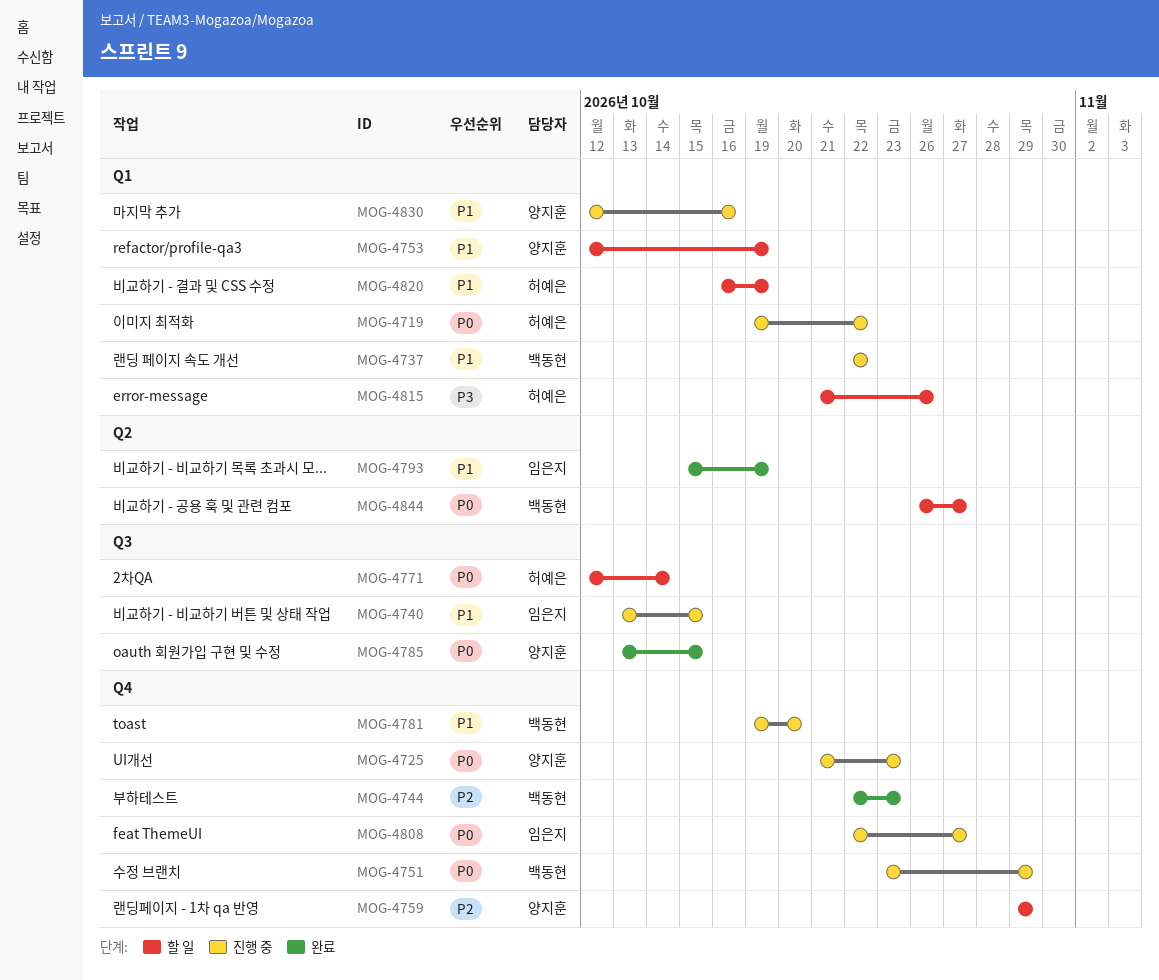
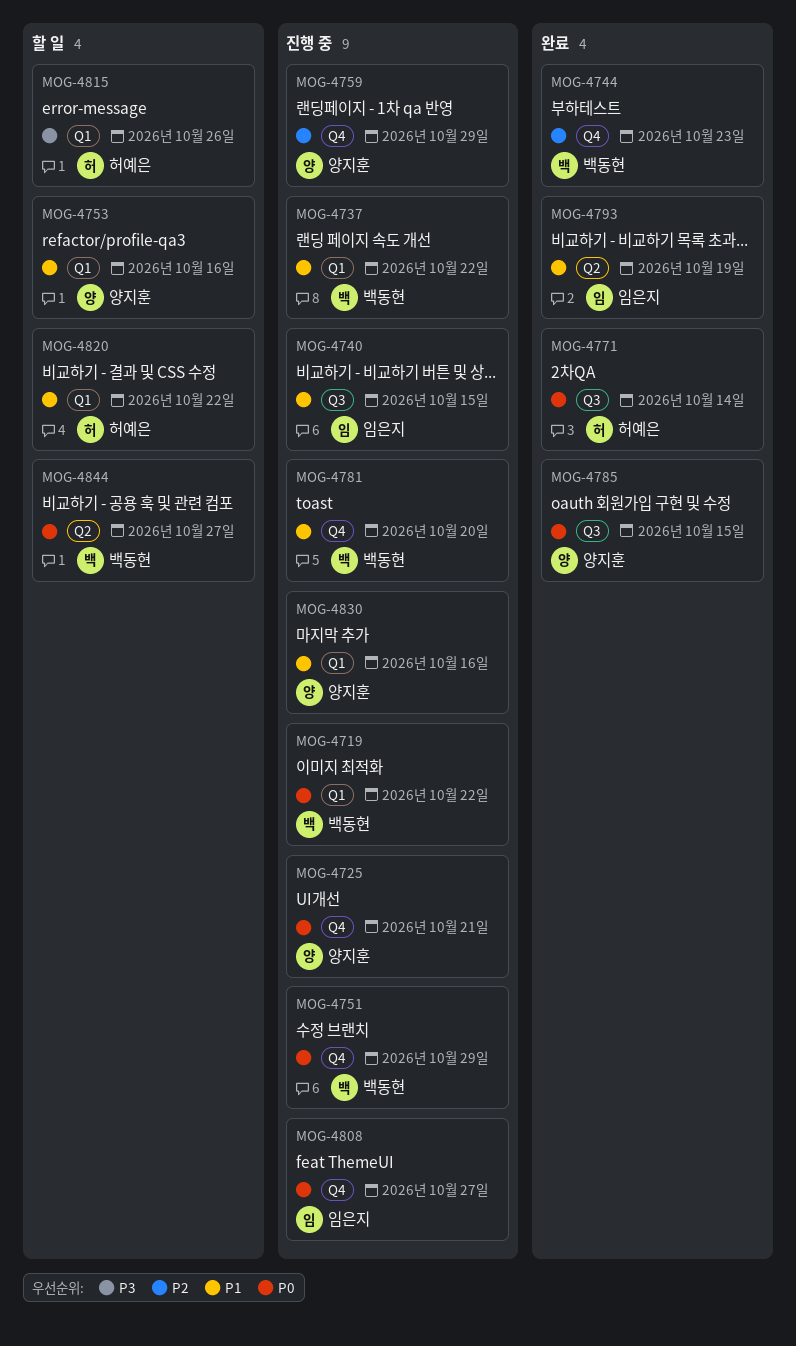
MOG-4719, owner: 허예은 -> 백동현
MOG-4725, due: Oct 23 -> Oct 21
MOG-4753, due: Oct 19 -> Oct 16
MOG-4759, status: 할 일 -> 진행 중
MOG-4771, status: 할 일 -> 완료
MOG-4820, due: Oct 19 -> Oct 22

